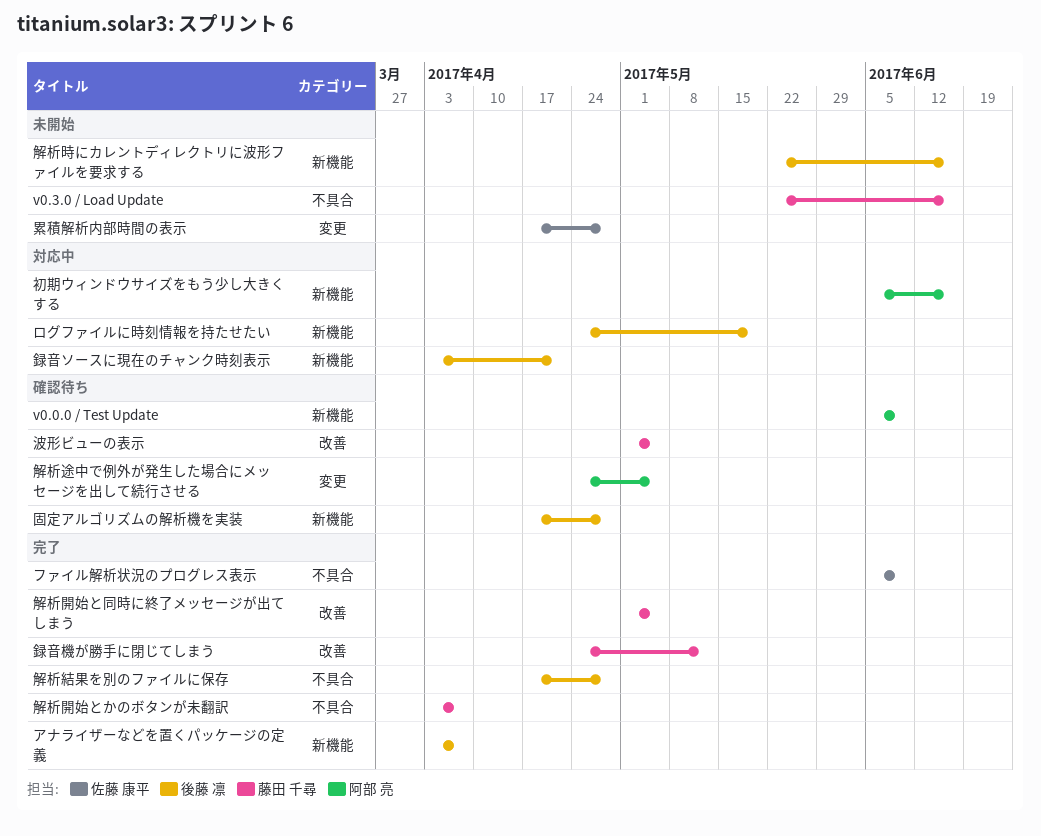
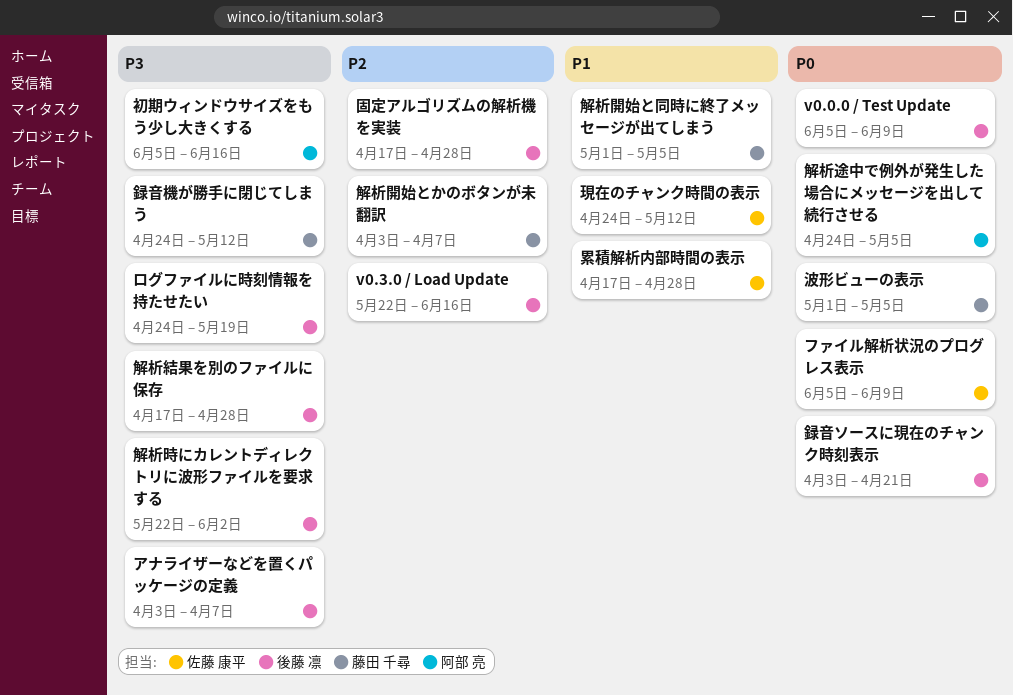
v0.0.0 / Test Update, owner: 阿部 亮 -> 後藤 凛
v0.3.0 / Load Update, owner: 藤田 千尋 -> 後藤 凛
現在のチャンク時間の表示: none -> present
解析時にカレントディレクトリに波形ファイルを要求する, due: Jun 16 -> Jun 2

